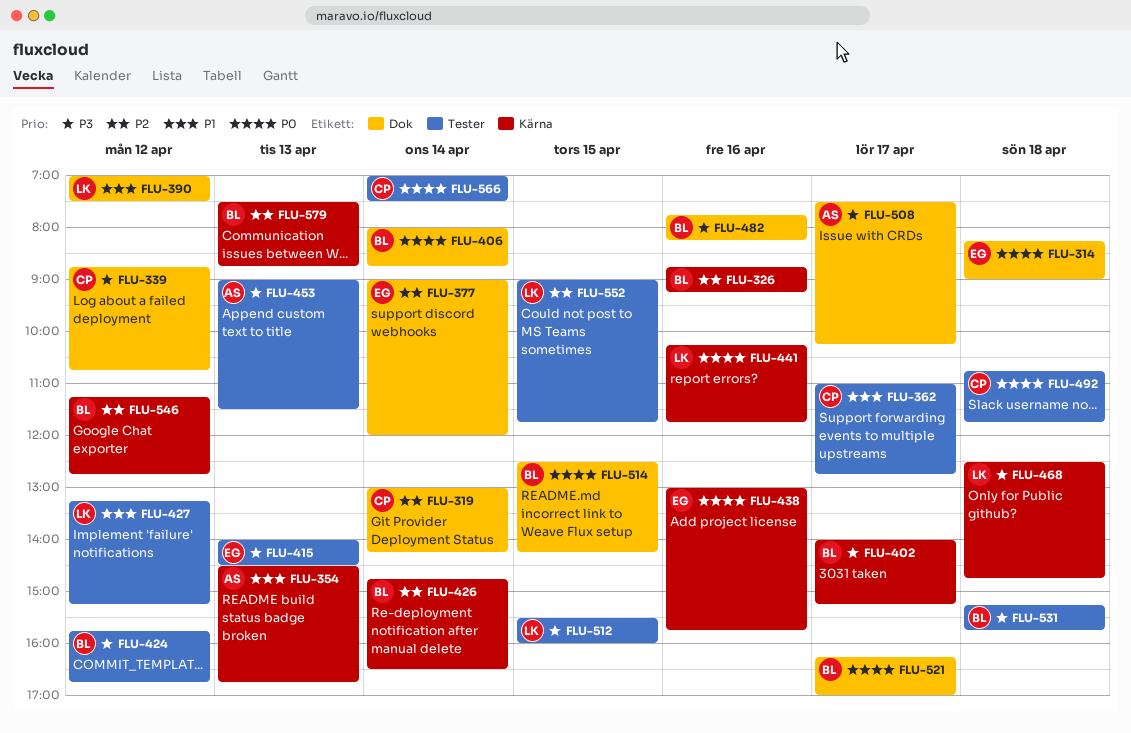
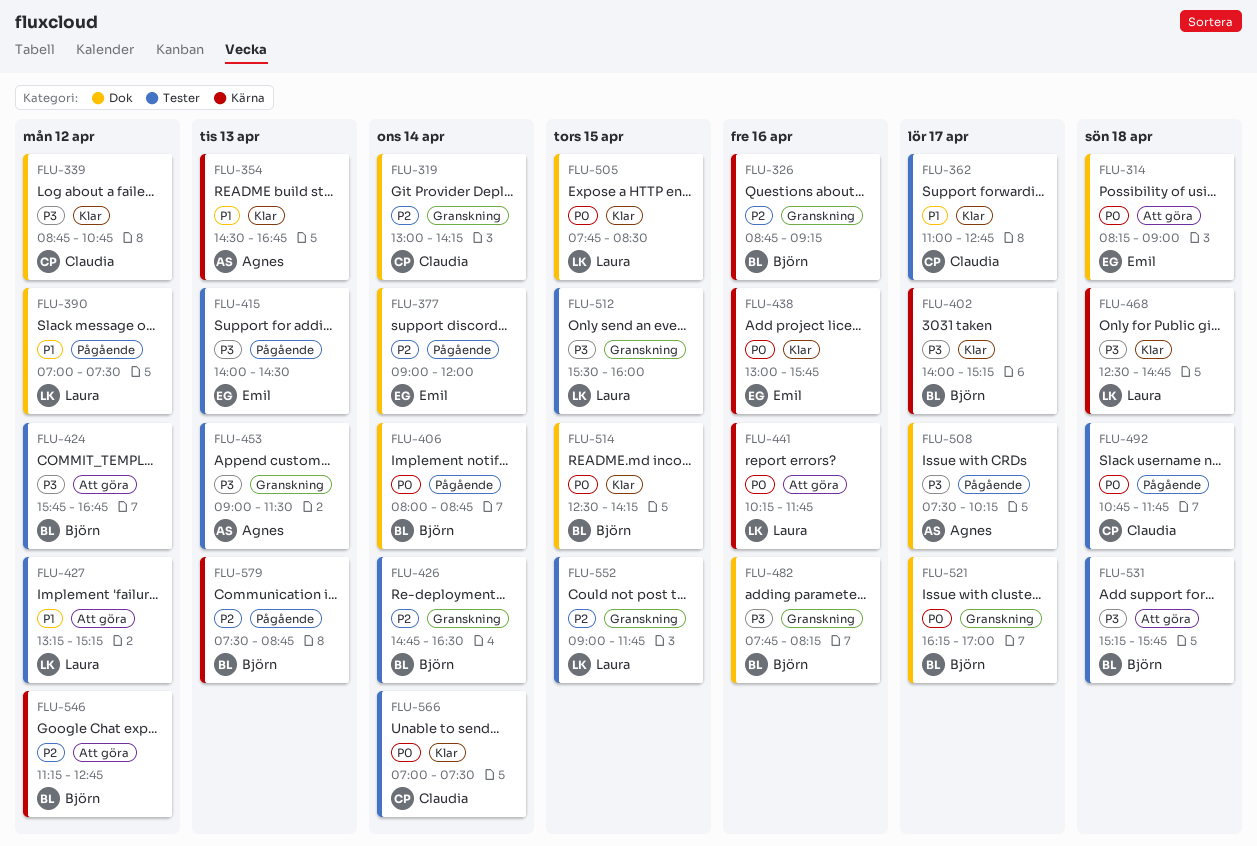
FLU-426, label: Kärna -> Tester
FLU-505: none -> present

